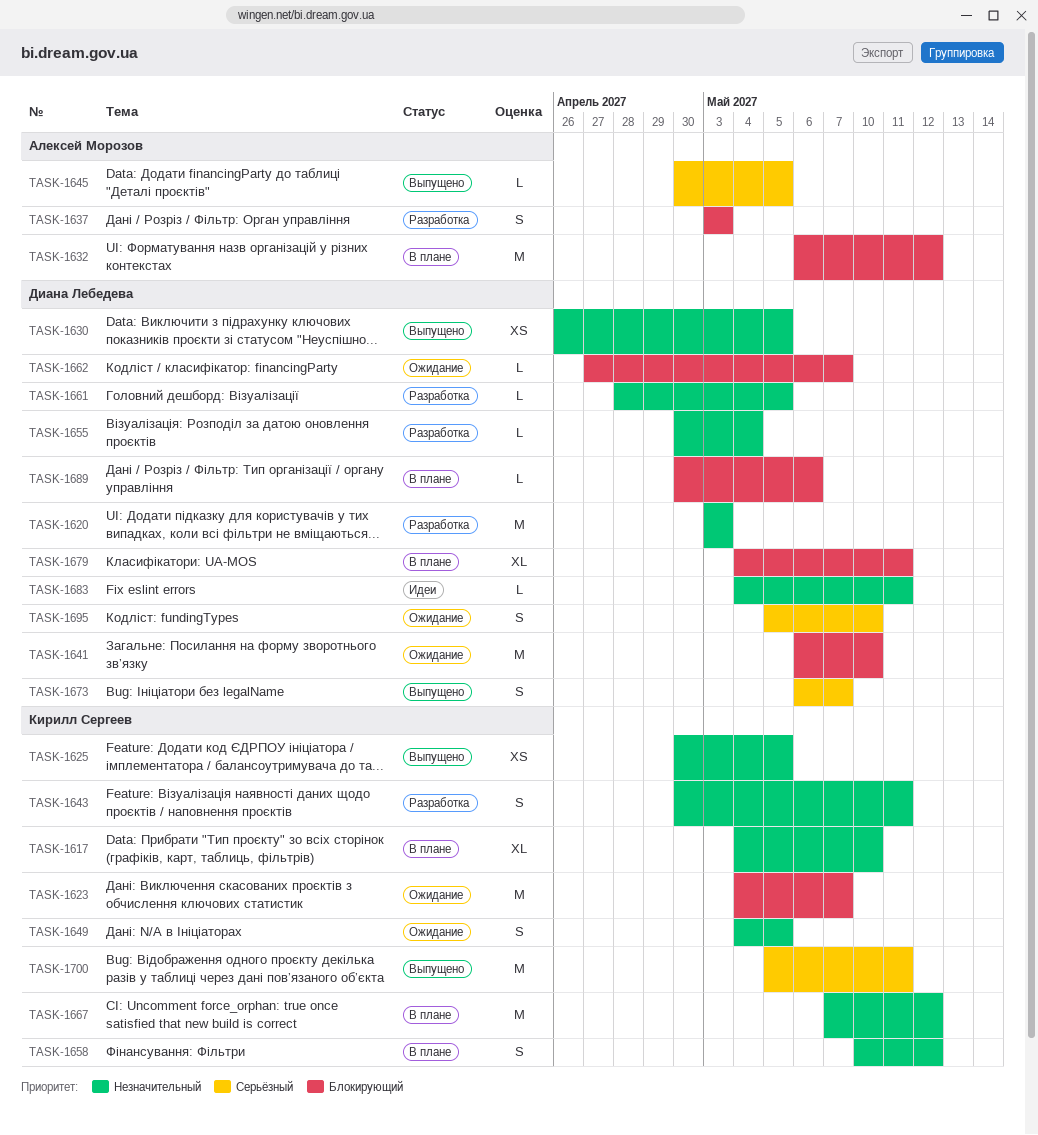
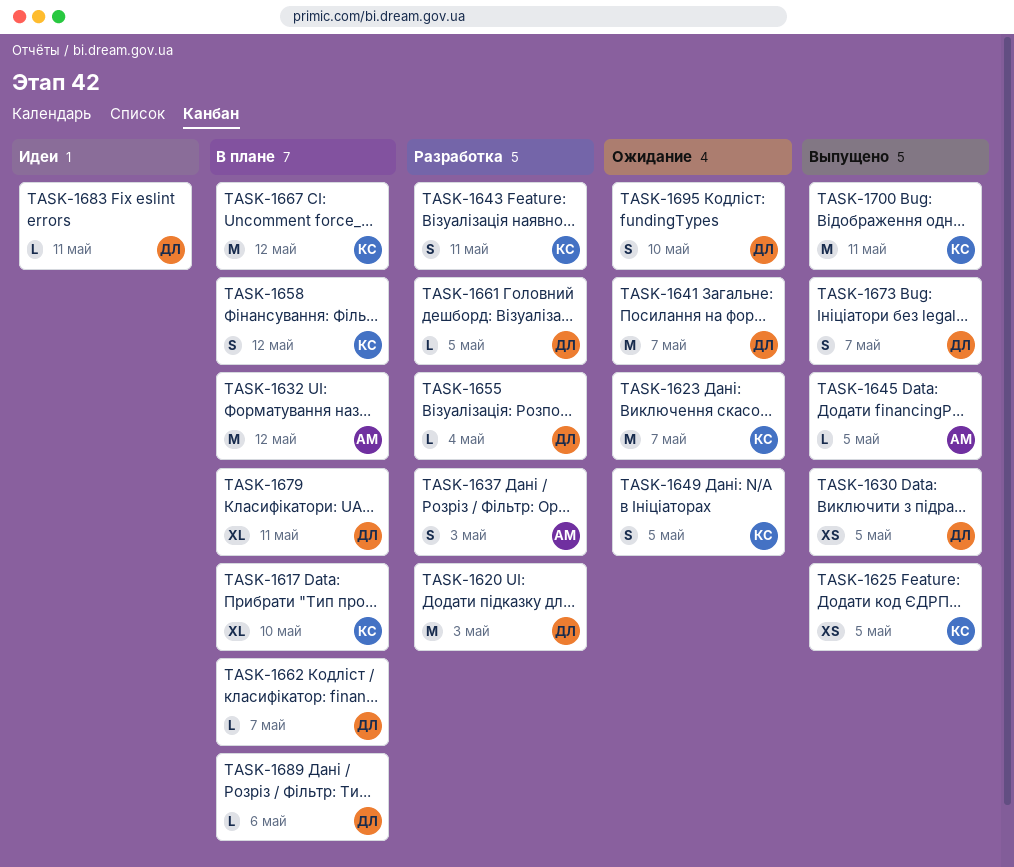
TASK-1641, due: May 10 -> May 7
TASK-1662, status: Ожидание -> В плане

